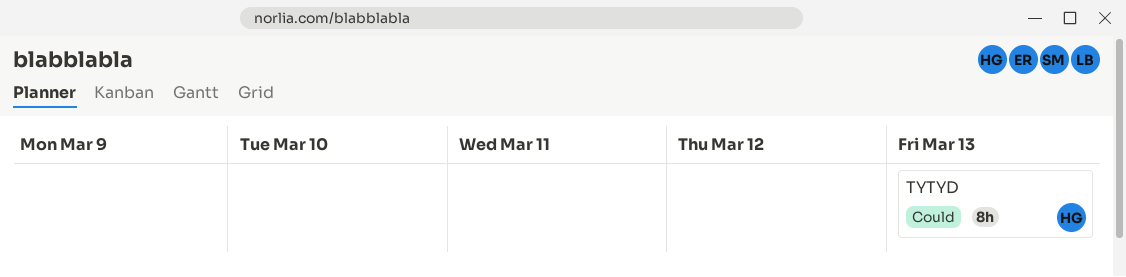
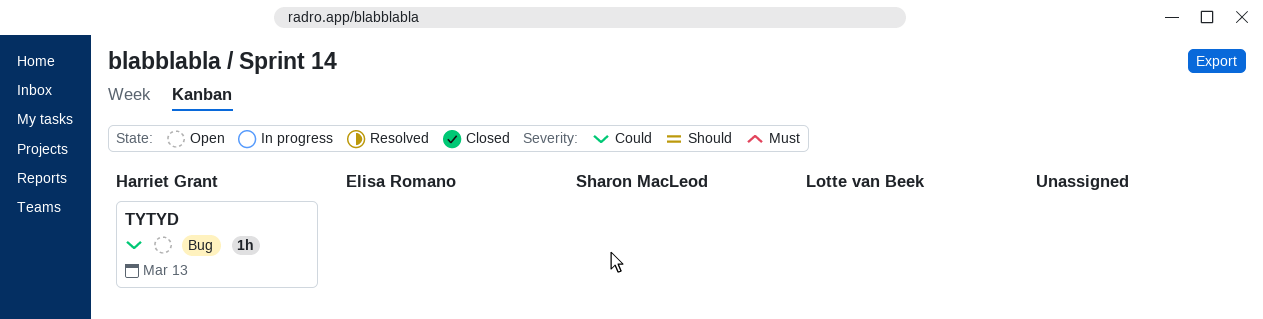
TYTYD, estimate: 8h -> 1h

